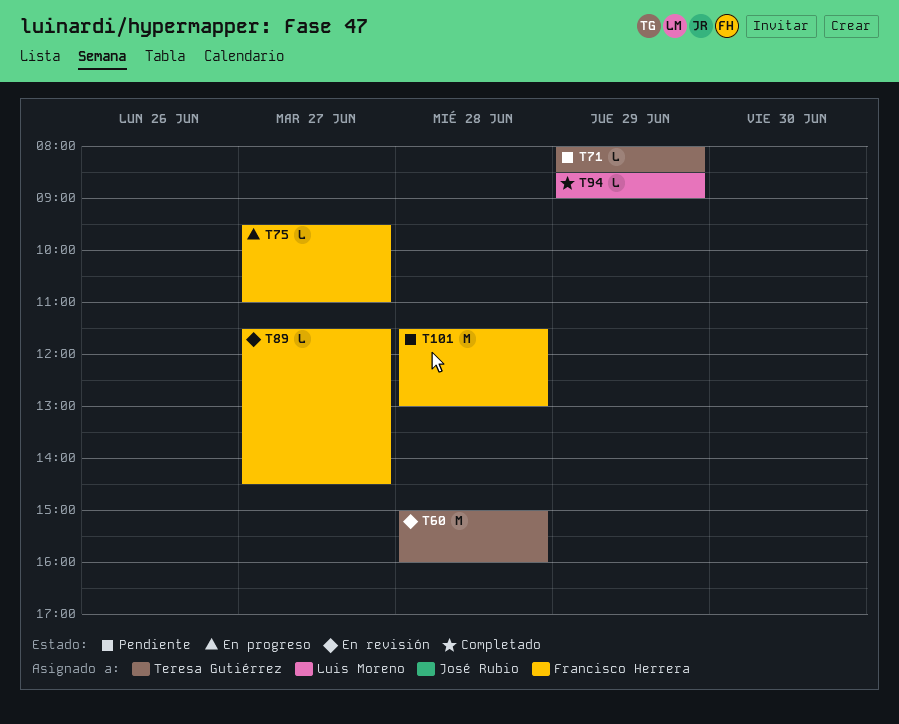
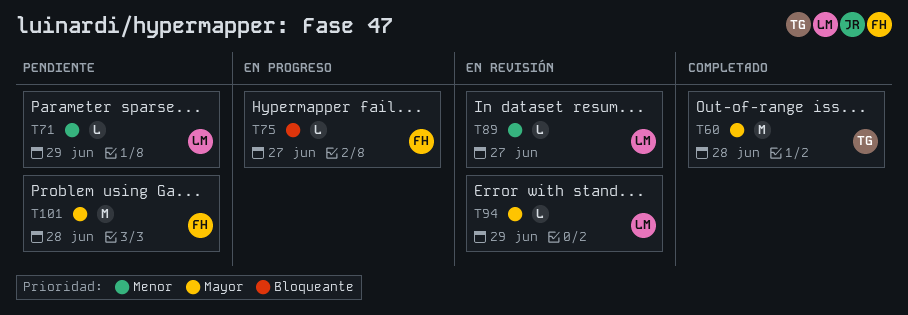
T60, status: En revisión -> Completado
T71, owner: Teresa Gutiérrez -> Luis Moreno
T89, owner: Francisco Herrera -> Luis Moreno
T94, status: Completado -> En revisión

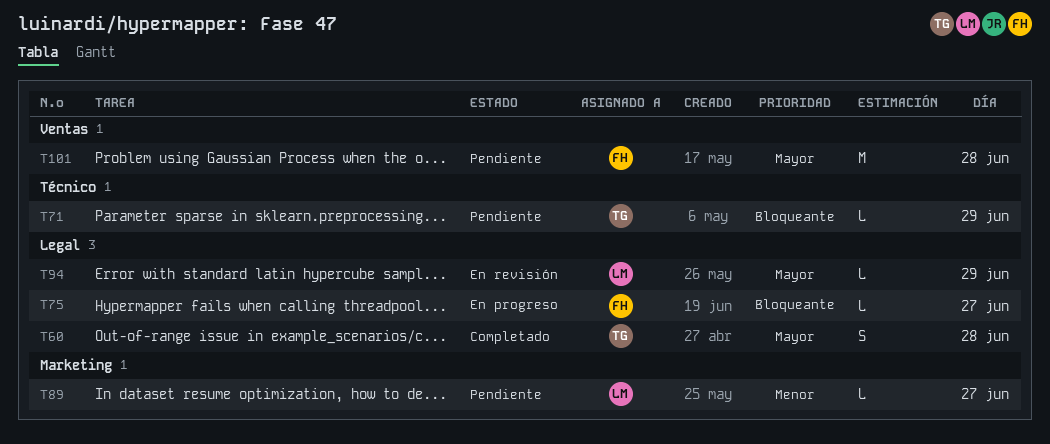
T60, estimate: M -> S
T71, owner: LM -> TG
T71, priority: Menor -> Bloqueante
T89, status: En revisión -> Pendiente

